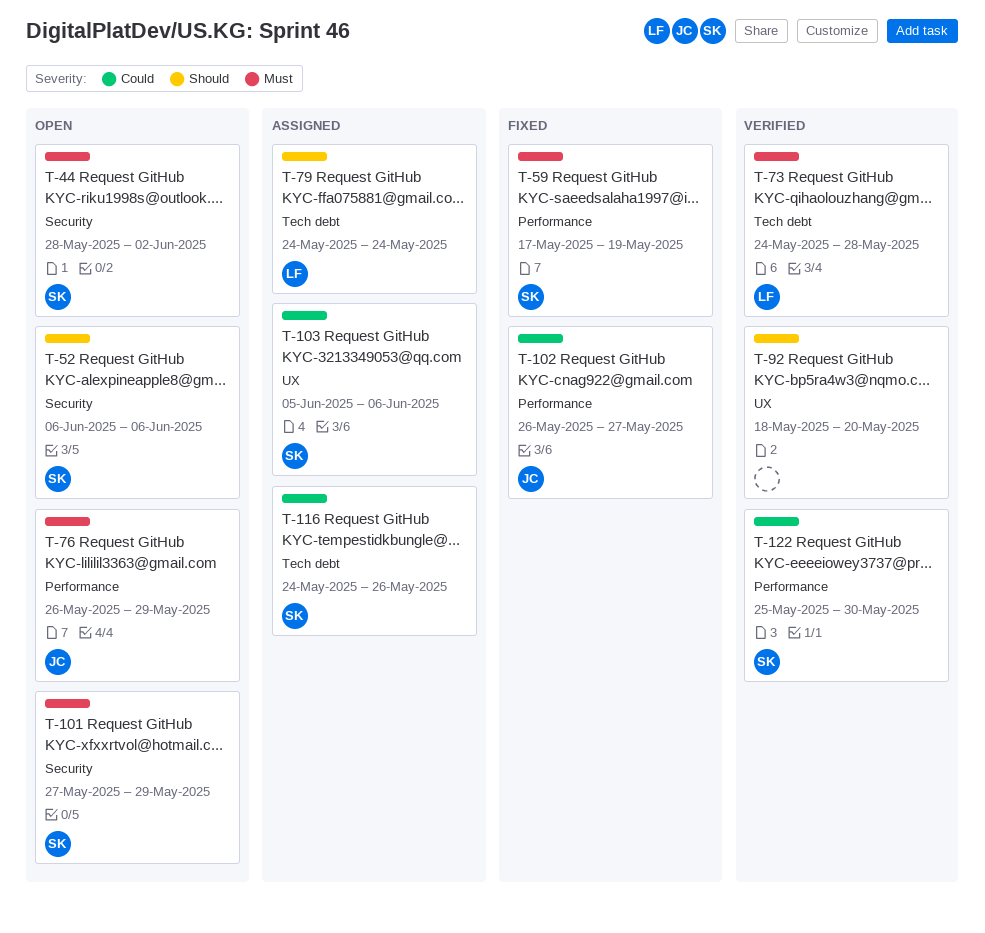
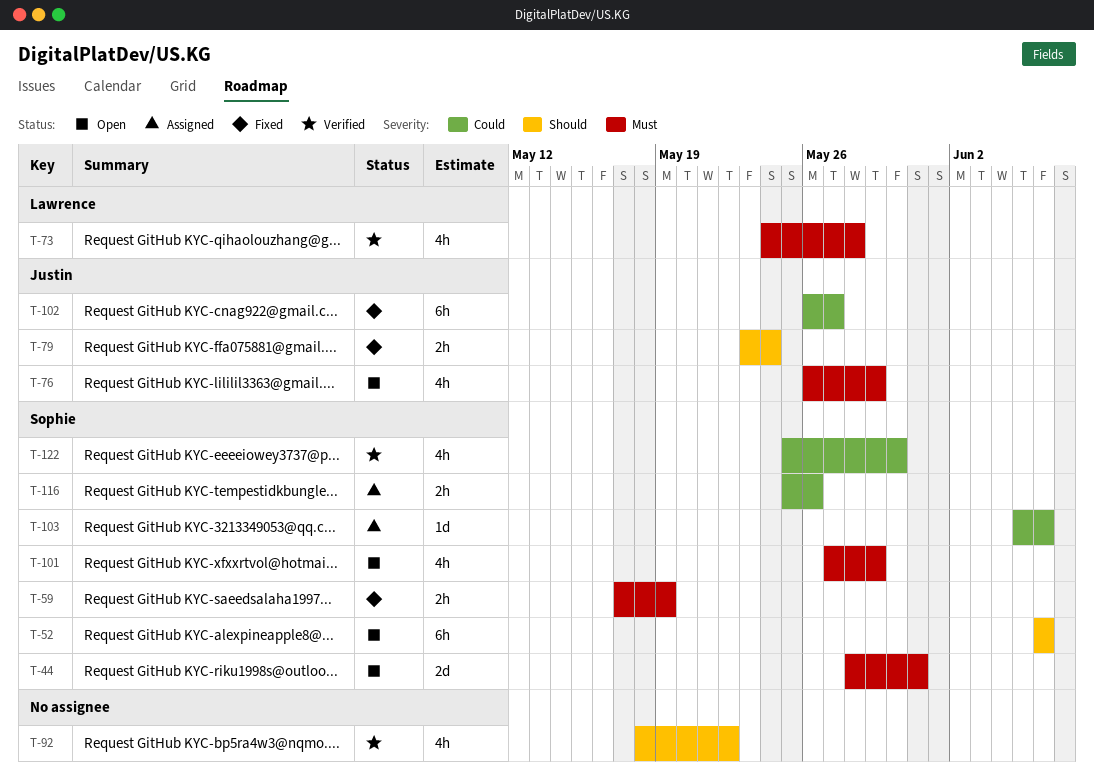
T-44, due: Jun 2 -> May 31
T-79, status: Assigned -> Fixed
T-79, owner: Lawrence -> Justin
T-79, start: May 24 -> May 23
T-92, due: May 20 -> May 22
T-116, start: May 24 -> May 25

